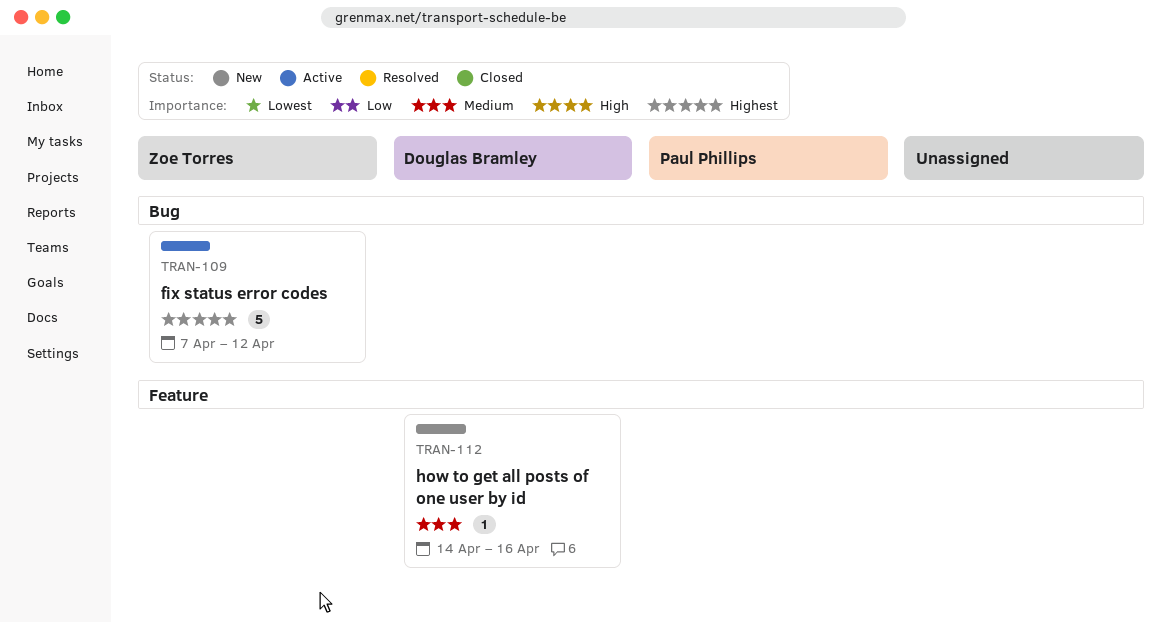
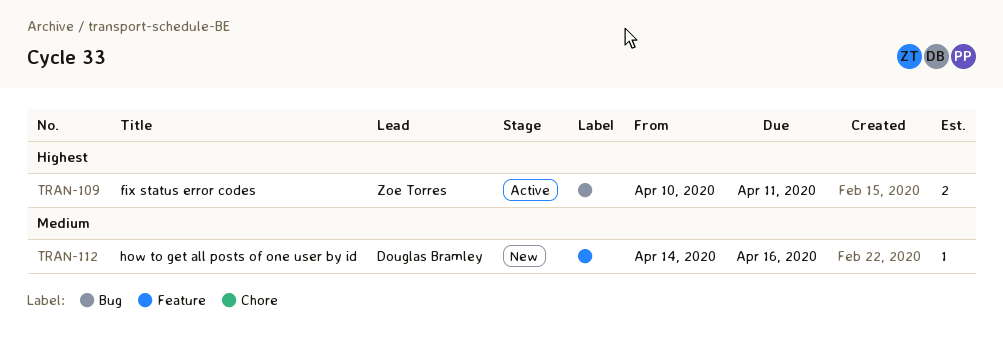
TRAN-109, estimate: 5 -> 2
TRAN-109, start: Apr 7 -> Apr 10
TRAN-109, due: Apr 12 -> Apr 11

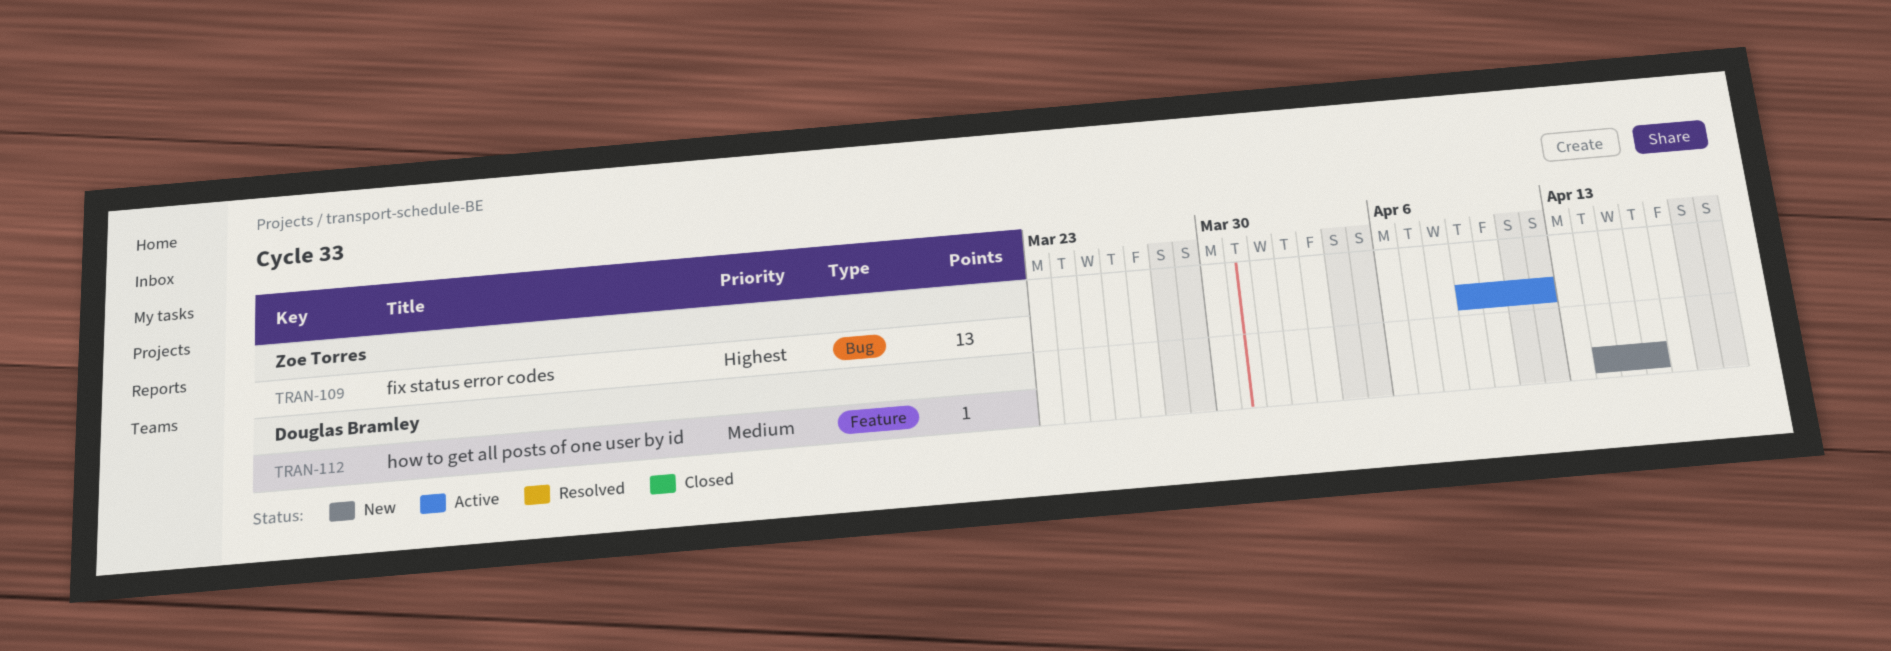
TRAN-109, estimate: 2 -> 13
TRAN-109, start: Apr 10 -> Apr 9
TRAN-109, due: Apr 11 -> Apr 12

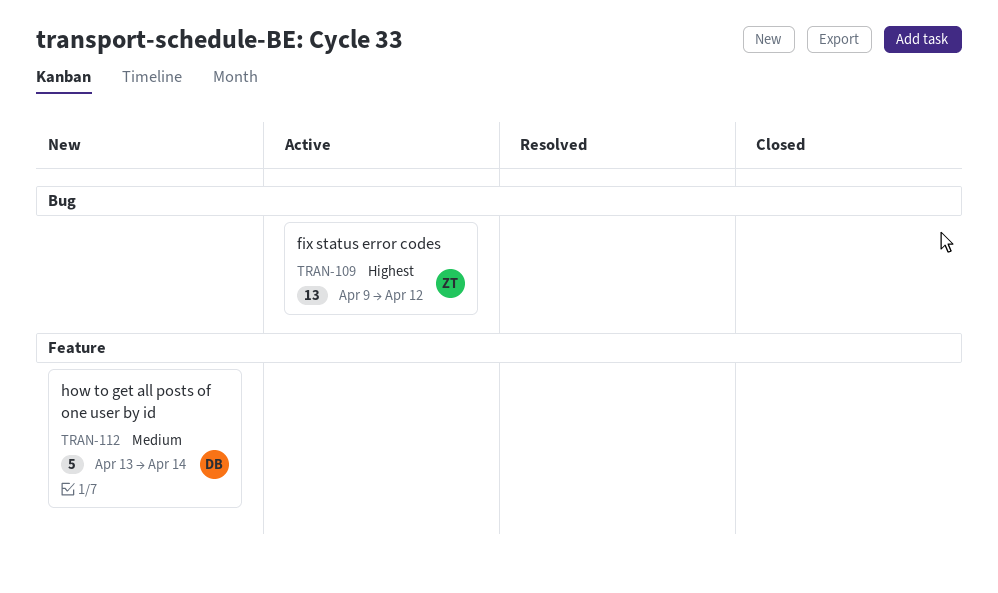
TRAN-112, estimate: 1 -> 5
TRAN-112, start: Apr 14 -> Apr 13
TRAN-112, due: Apr 16 -> Apr 14

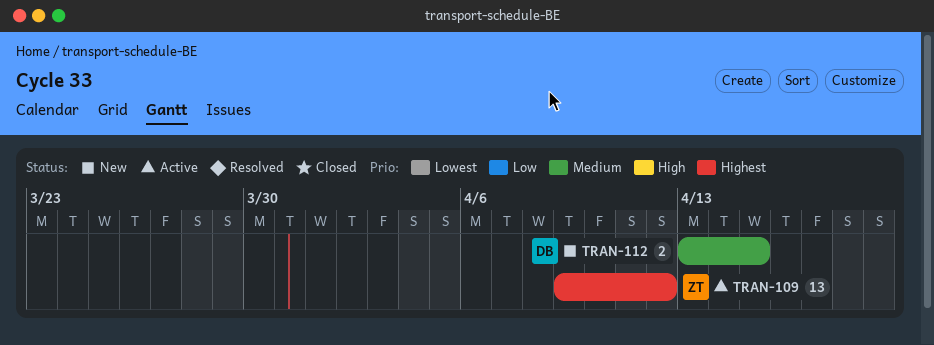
TRAN-112, estimate: 5 -> 2
TRAN-112, due: Apr 14 -> Apr 15

